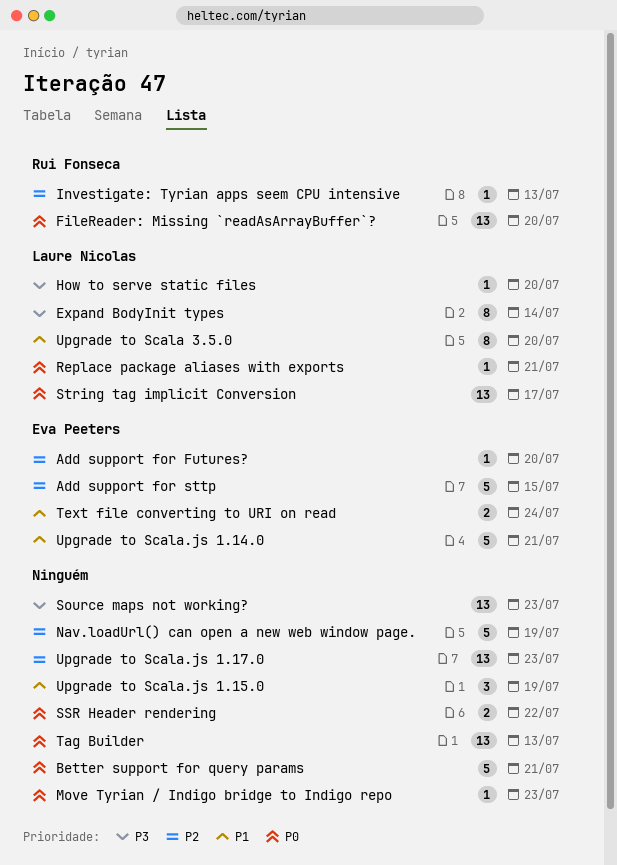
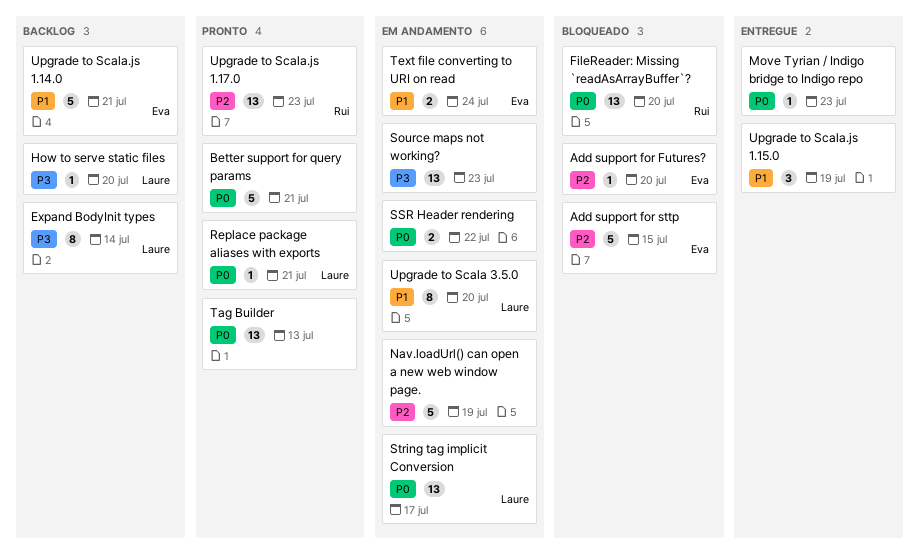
Investigate: Tyrian apps seem CPU intensive: present -> none
Upgrade to Scala.js 1.17.0, owner: none -> Rui Fonseca

